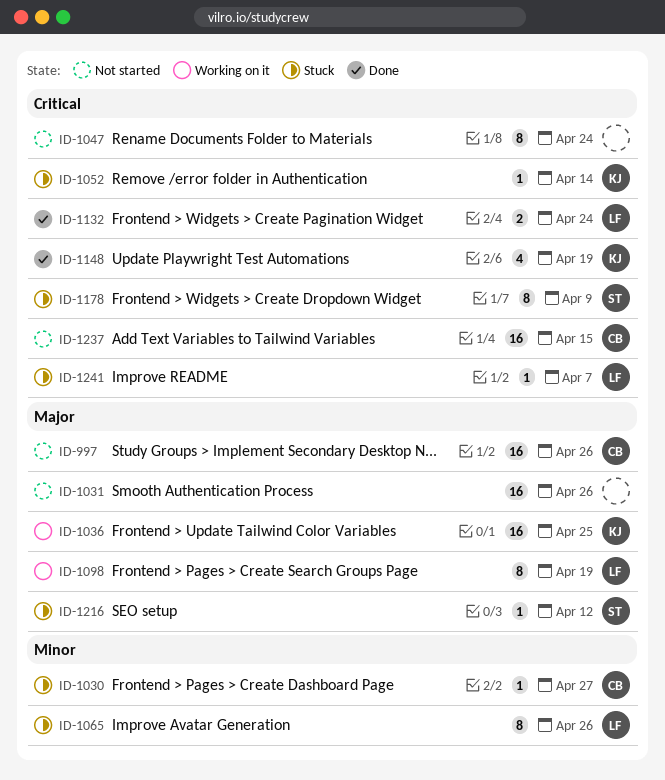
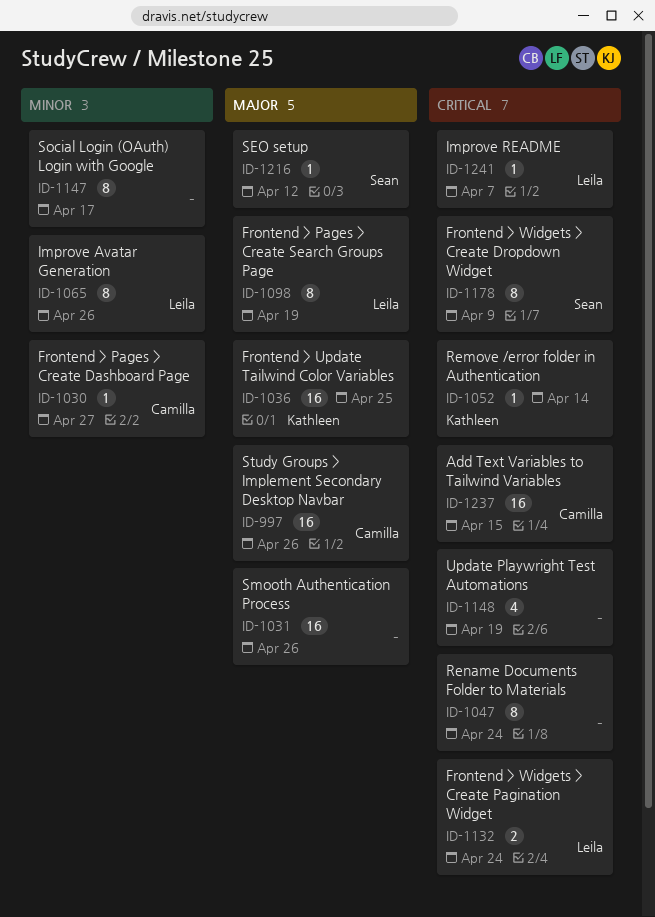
ID-1147: none -> present
ID-1148, owner: Kathleen -> none

